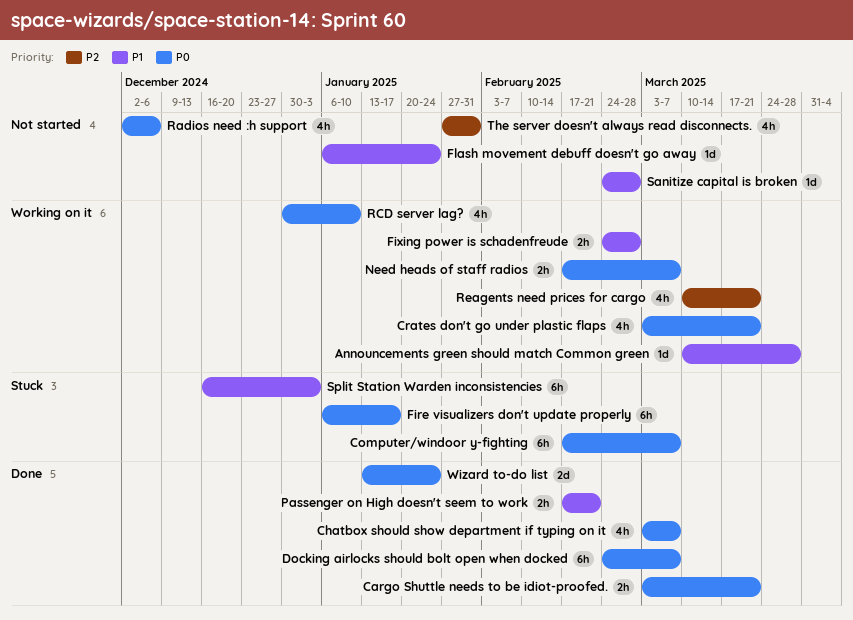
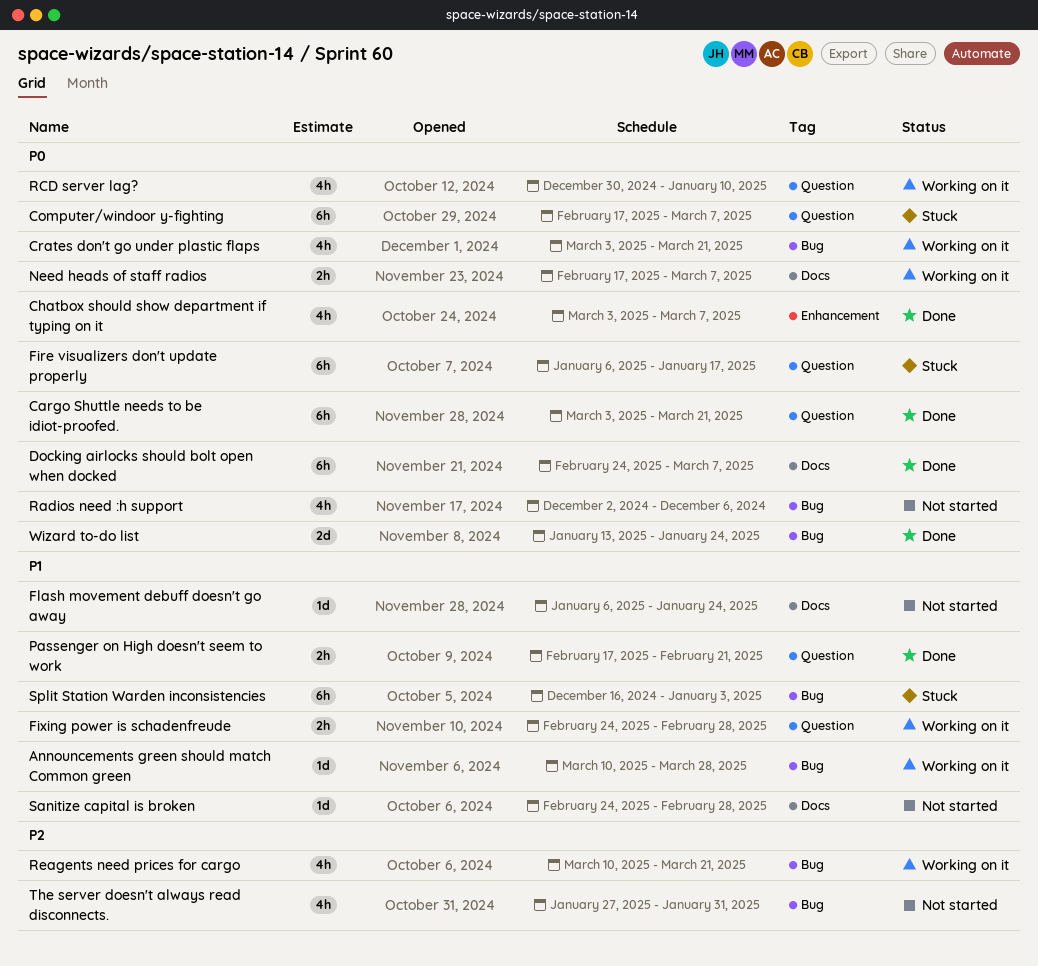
Cargo Shuttle needs to be idiot-proofed., estimate: 2h -> 6h

